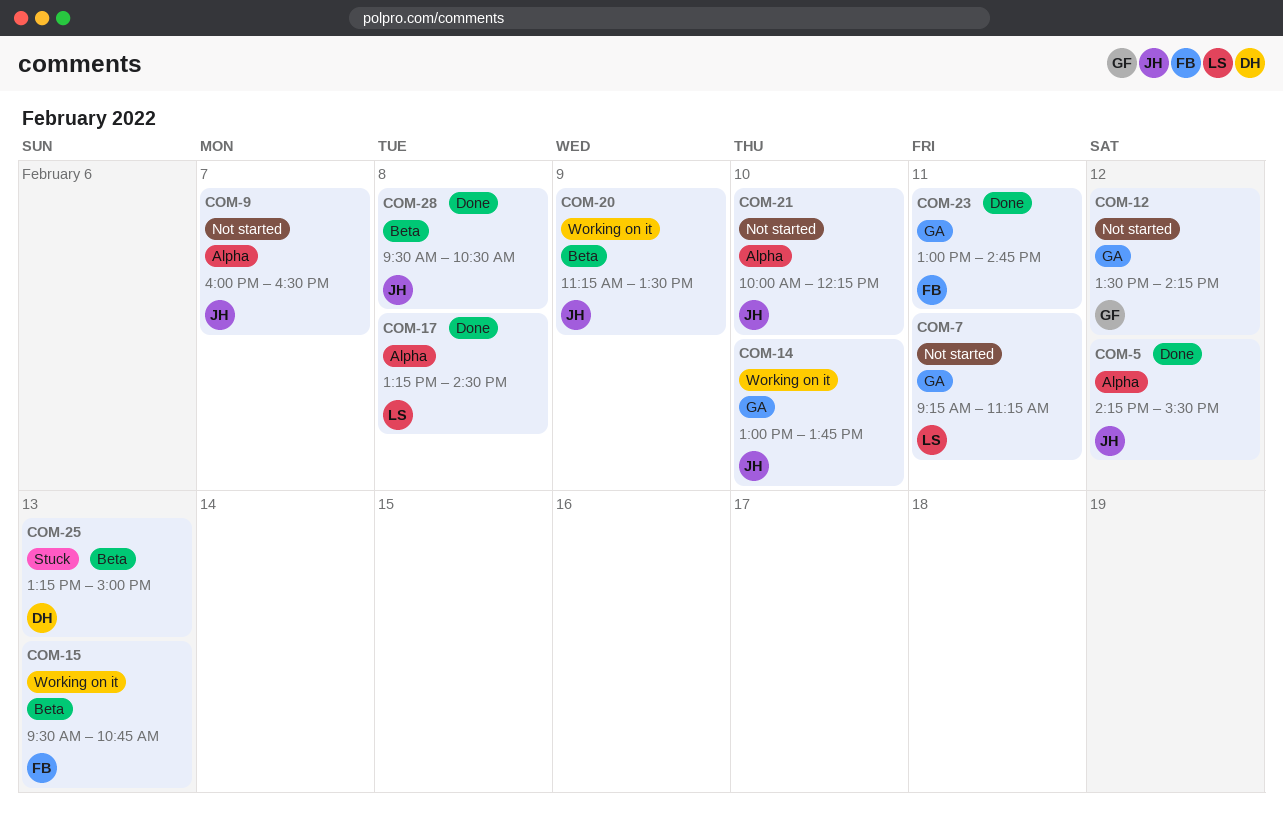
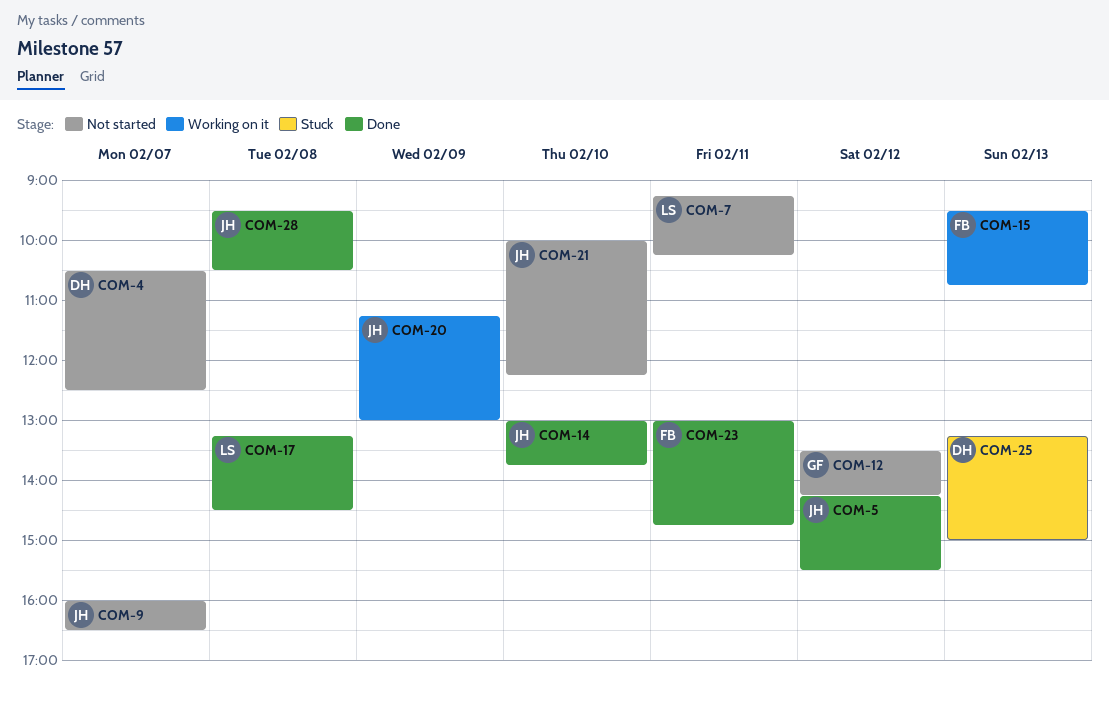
COM-4: none -> present
COM-7, ends: 11:15 -> 10:15
COM-14, status: Working on it -> Done
COM-20, ends: 13:30 -> 13:00

